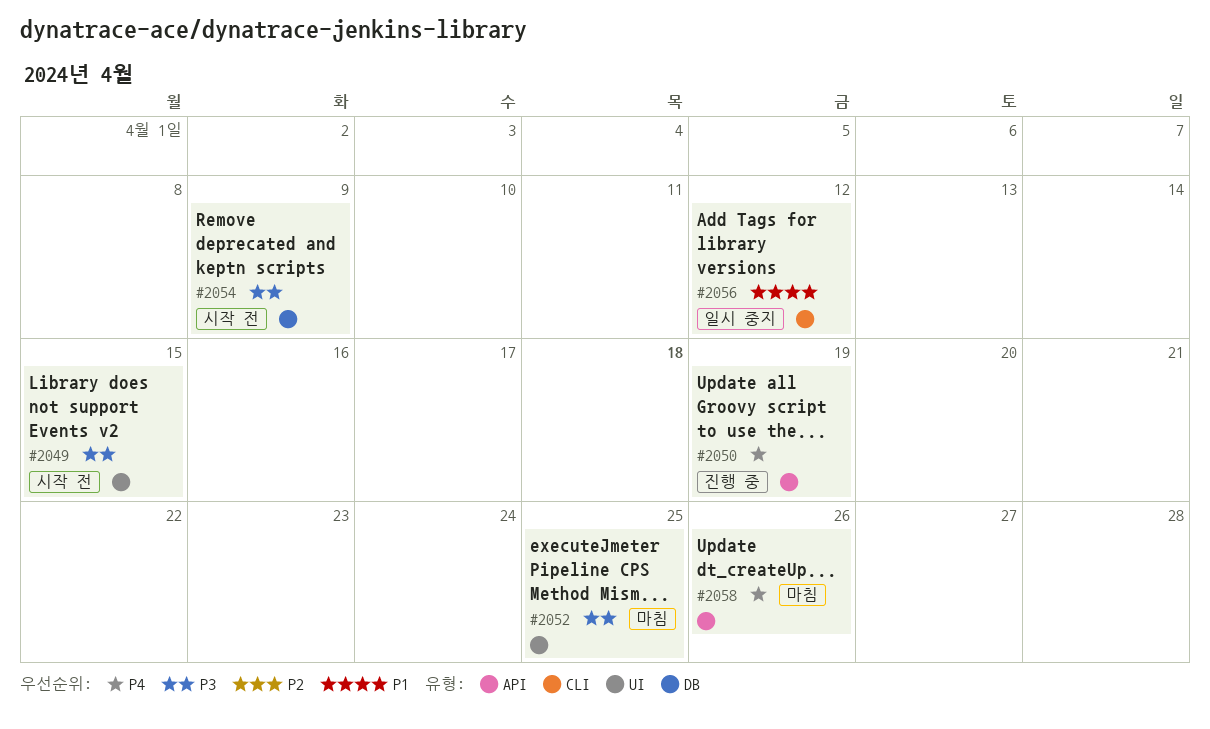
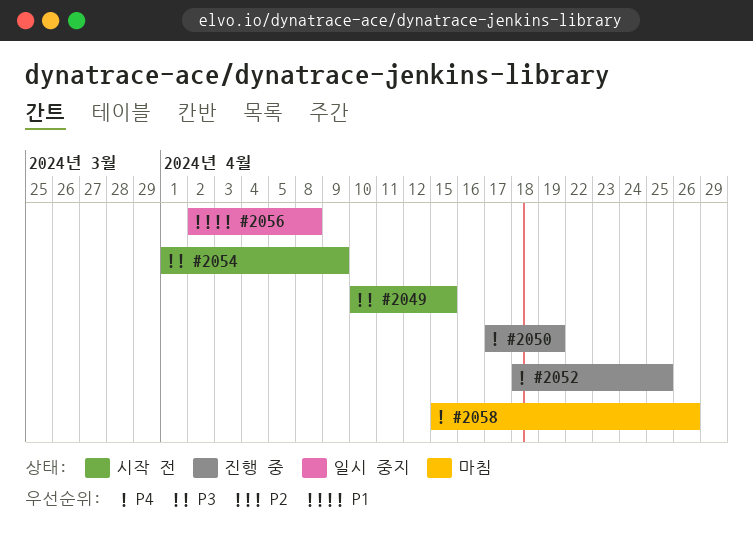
#2052, status: 마침 -> 진행 중
#2052, priority: P3 -> P4
#2056, due: Apr 12 -> Apr 8

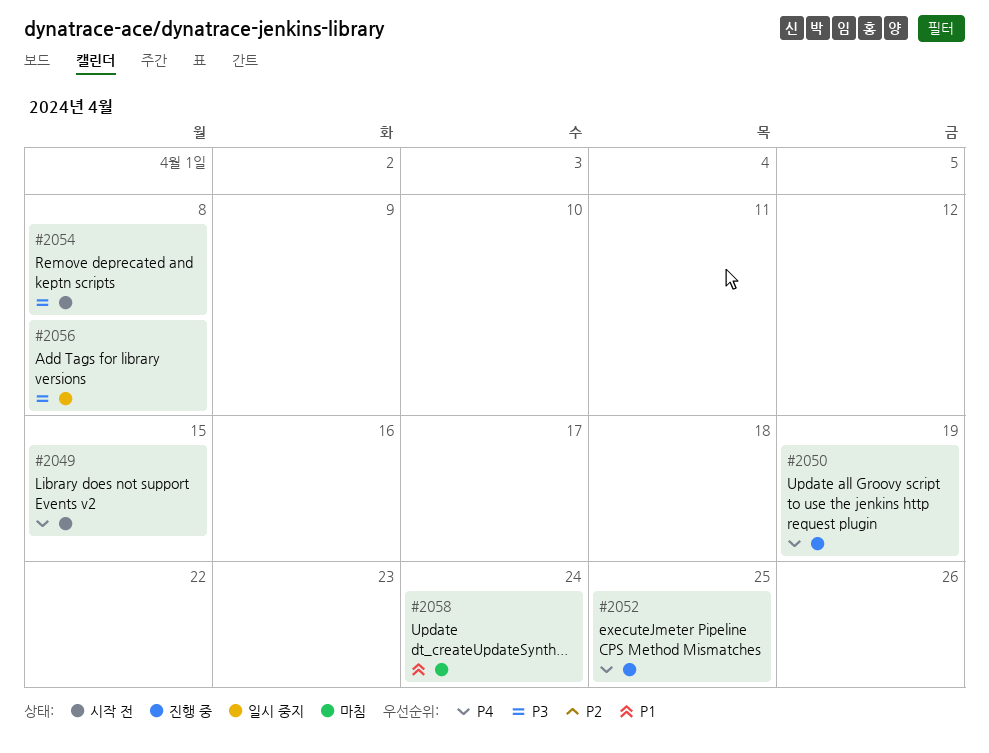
#2049, priority: P3 -> P4
#2054, due: Apr 9 -> Apr 8
#2056, priority: P1 -> P3
#2058, priority: P4 -> P1
#2058, due: Apr 26 -> Apr 24

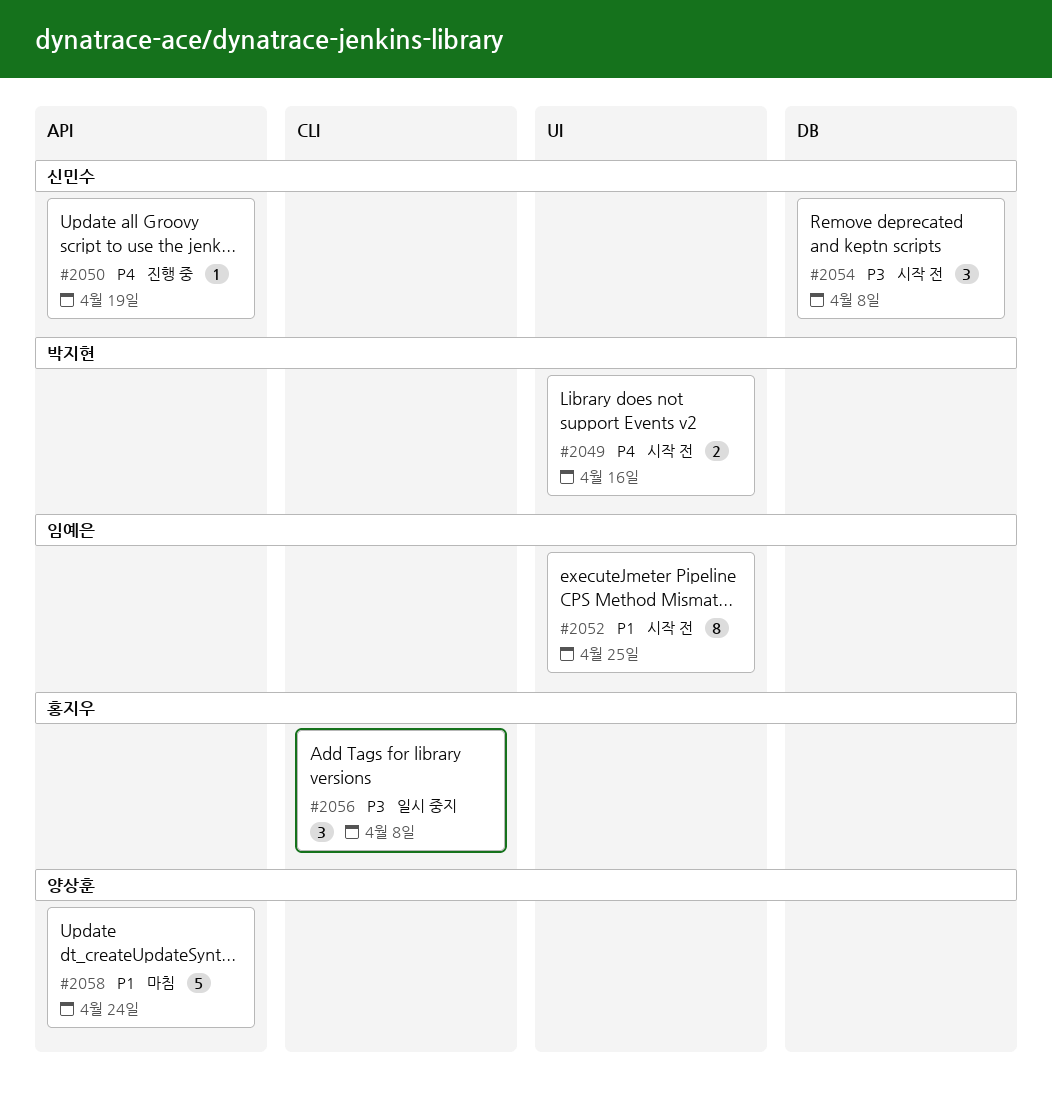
#2049, due: Apr 15 -> Apr 16
#2052, status: 진행 중 -> 시작 전
#2052, priority: P4 -> P1

